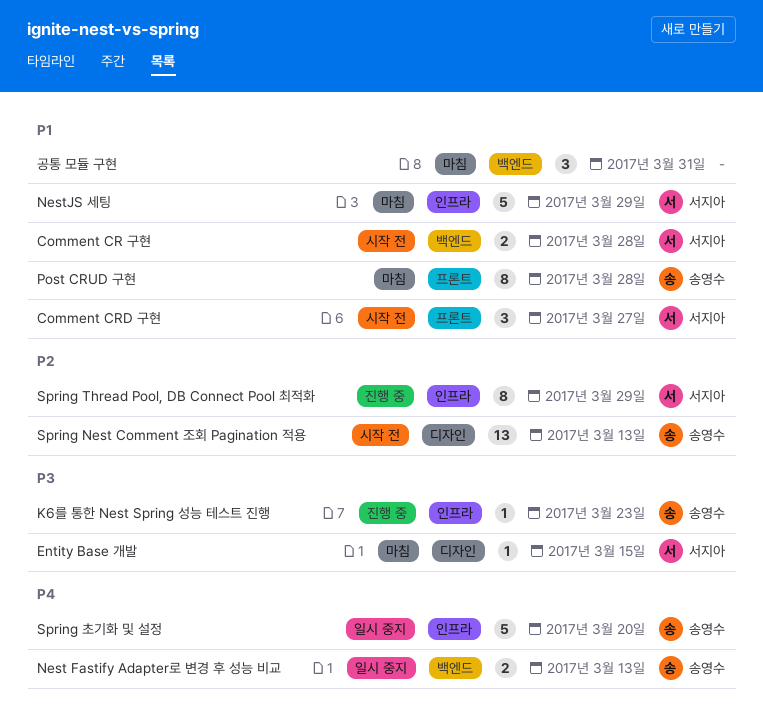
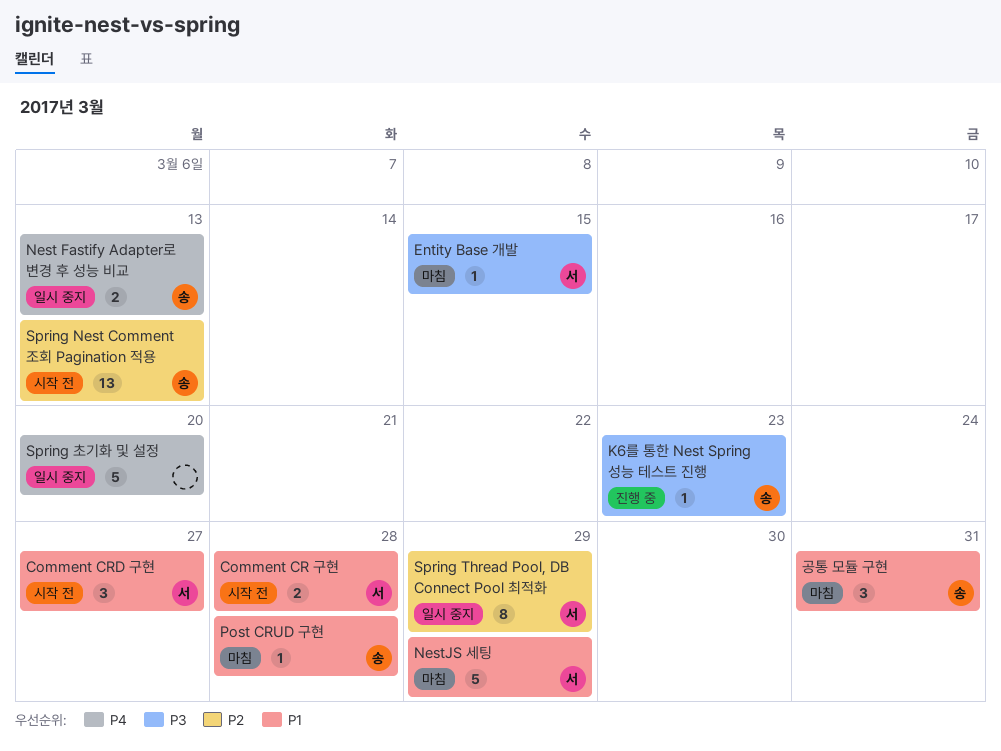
Post CRUD 구현, estimate: 8 -> 1
Spring Thread Pool, DB Connect Pool 최적화, status: 진행 중 -> 일시 중지
Spring 초기화 및 설정, owner: 송영수 -> none
공통 모듈 구현, owner: none -> 송영수

